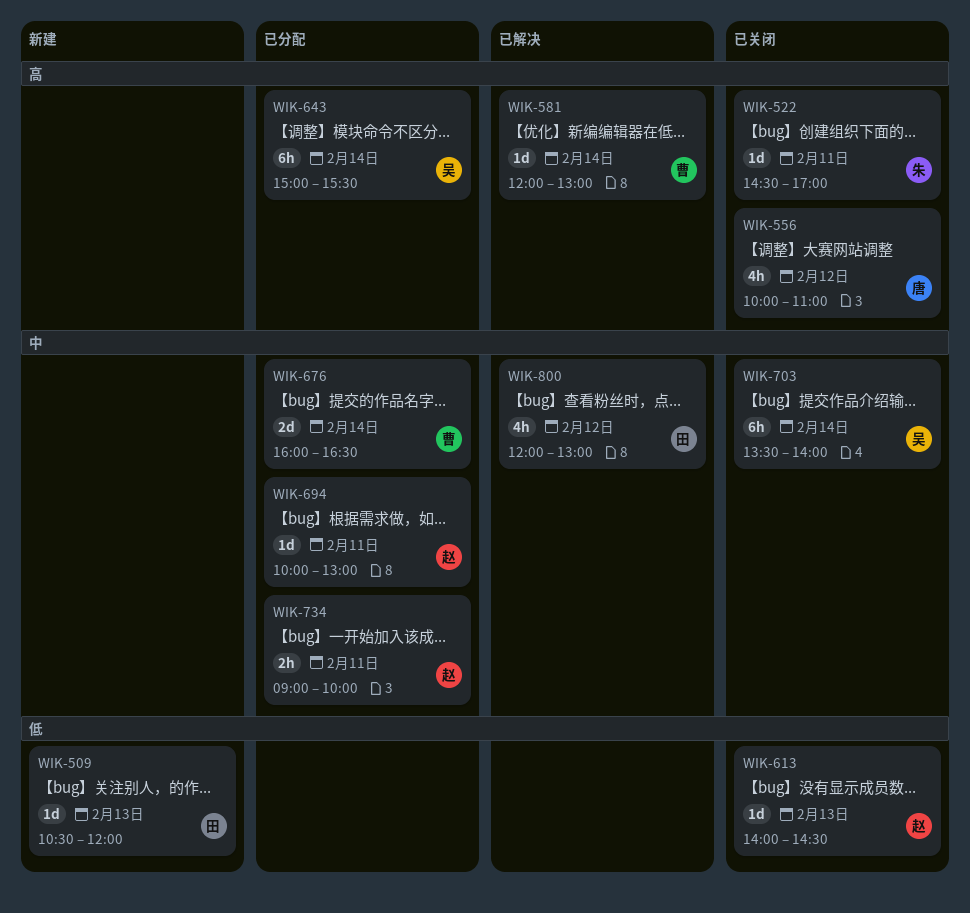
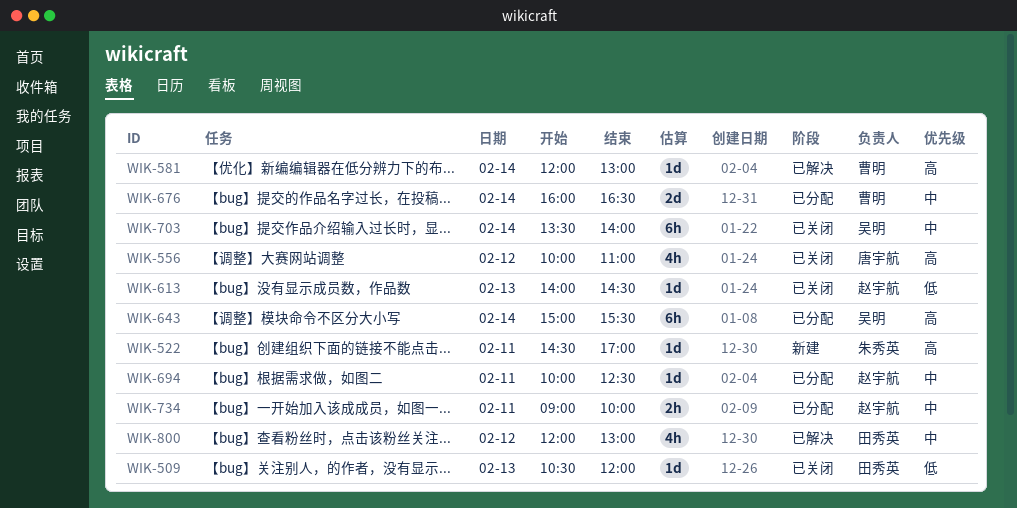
WIK-509, status: 新建 -> 已关闭
WIK-522, status: 已关闭 -> 新建
WIK-694, ends: 13:00 -> 12:30

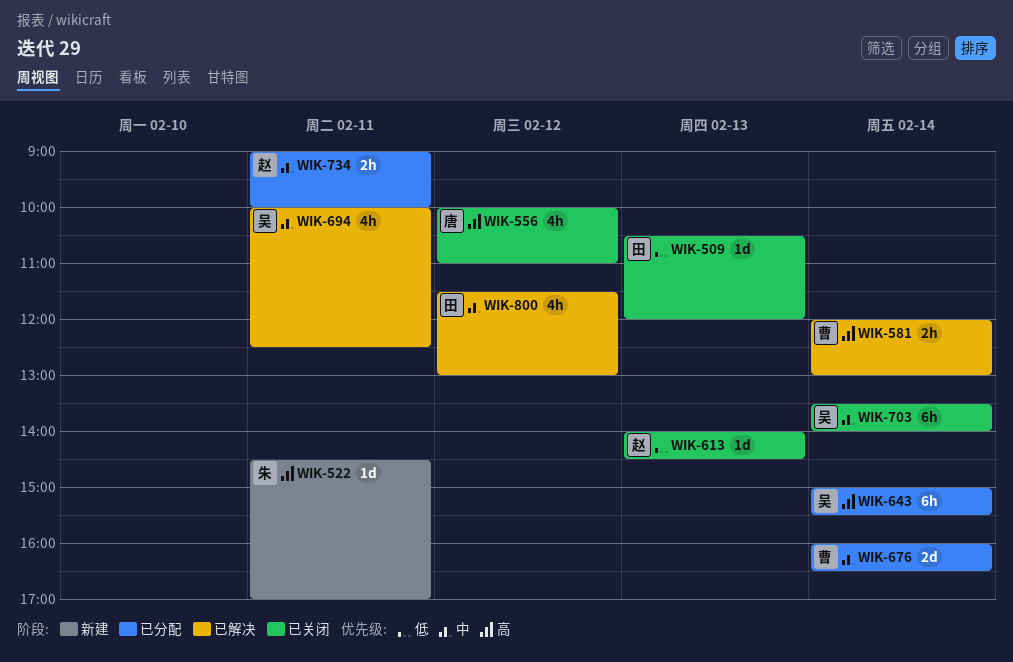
WIK-581, estimate: 1d -> 2h
WIK-694, status: 已分配 -> 已解决
WIK-694, owner: 赵宇航 -> 吴明
WIK-694, estimate: 1d -> 4h
WIK-800, begins: 12:00 -> 11:30

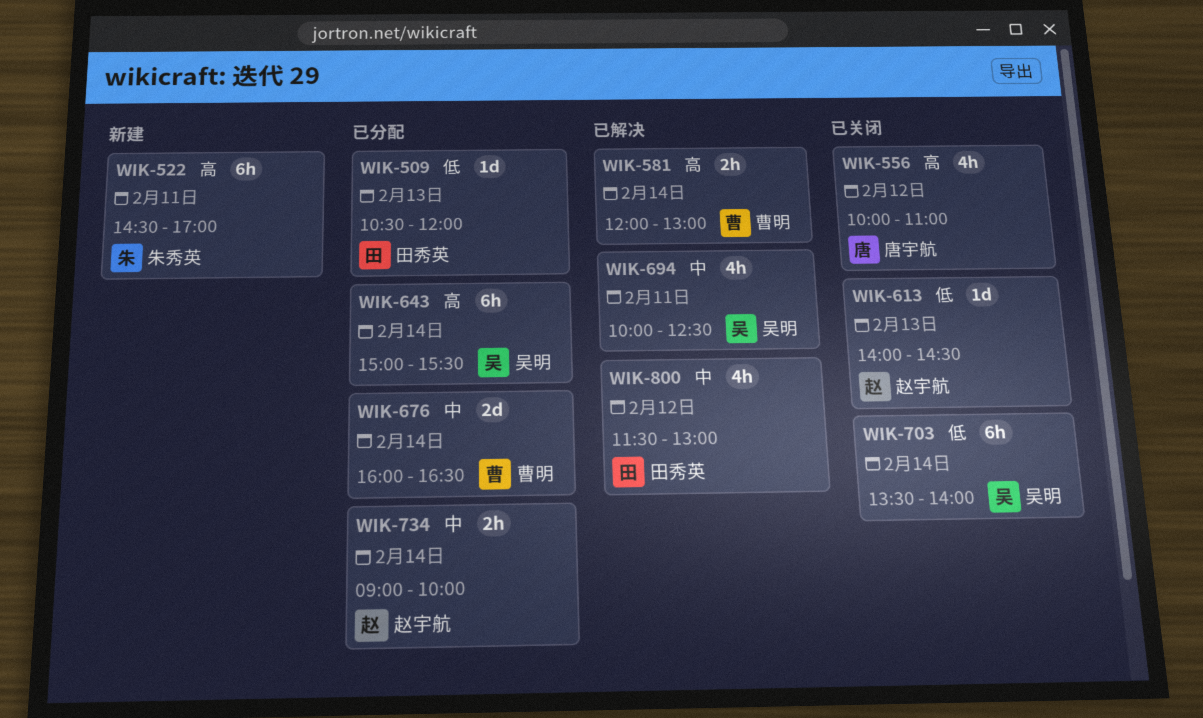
WIK-509, status: 已关闭 -> 已分配
WIK-522, estimate: 1d -> 6h
WIK-703, priority: 中 -> 低
WIK-734, day: Feb 11 -> Feb 14

